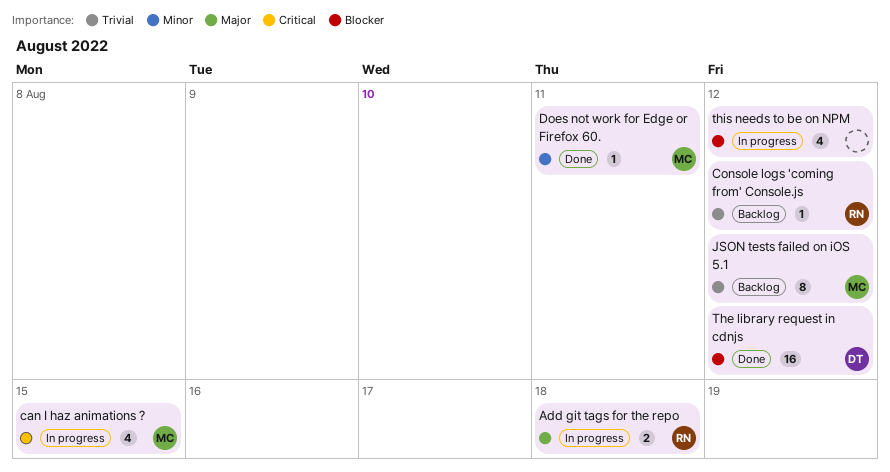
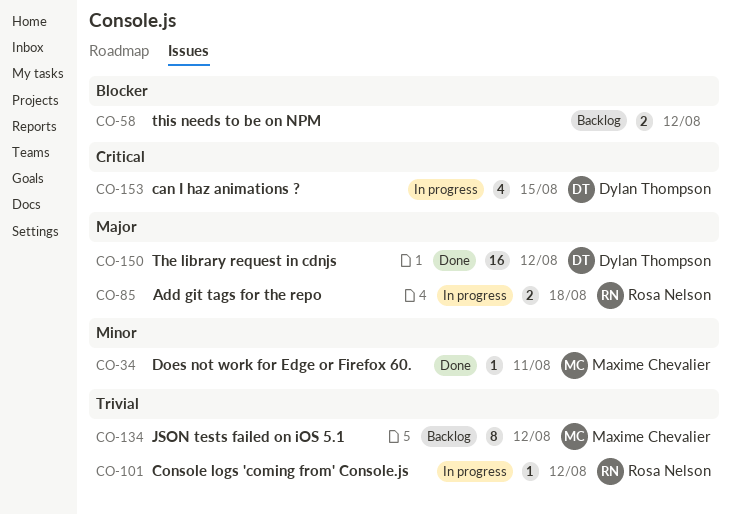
can I haz animations ?, owner: Maxime Chevalier -> Dylan Thompson
Console logs 'coming from' Console.js, status: Backlog -> In progress
The library request in cdnjs, priority: Blocker -> Major
this needs to be on NPM, status: In progress -> Backlog
this needs to be on NPM, estimate: 4 -> 2

